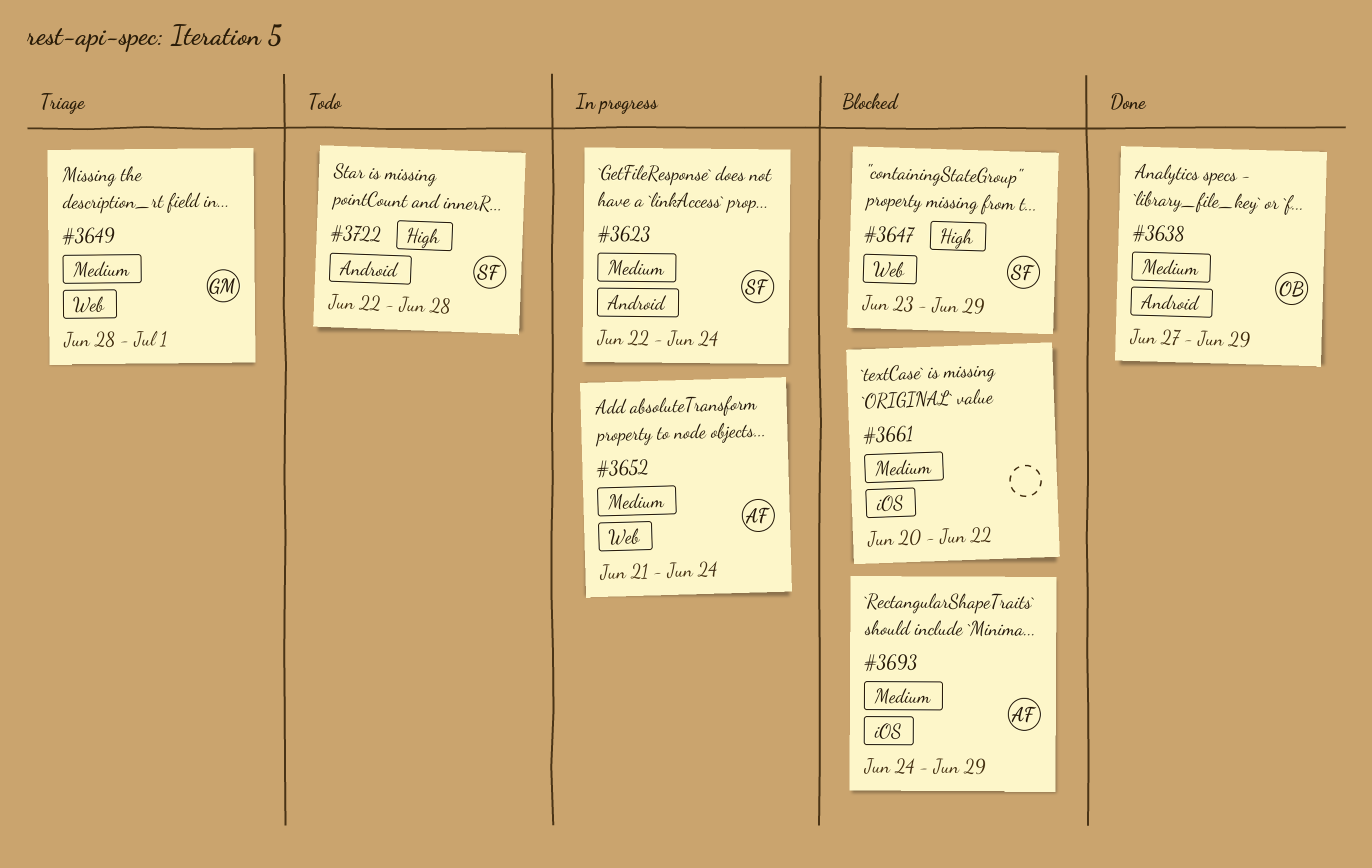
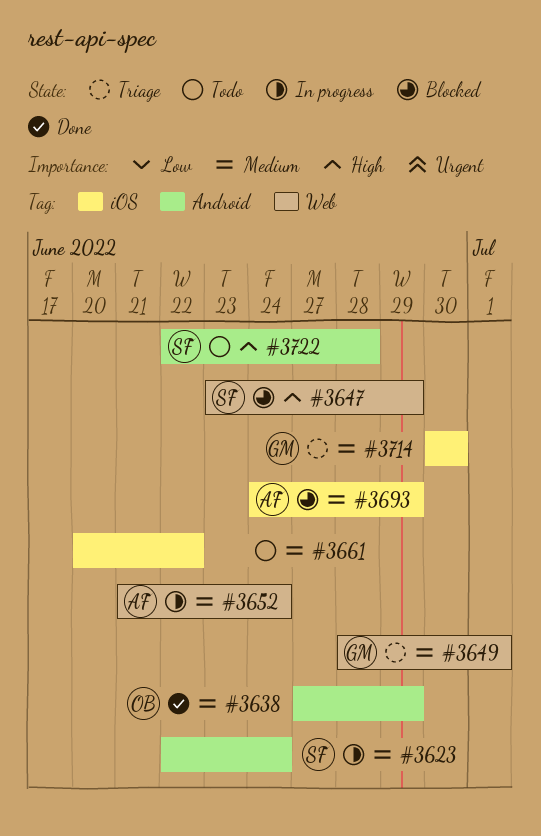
#3661, status: Blocked -> Todo
#3714: none -> present

